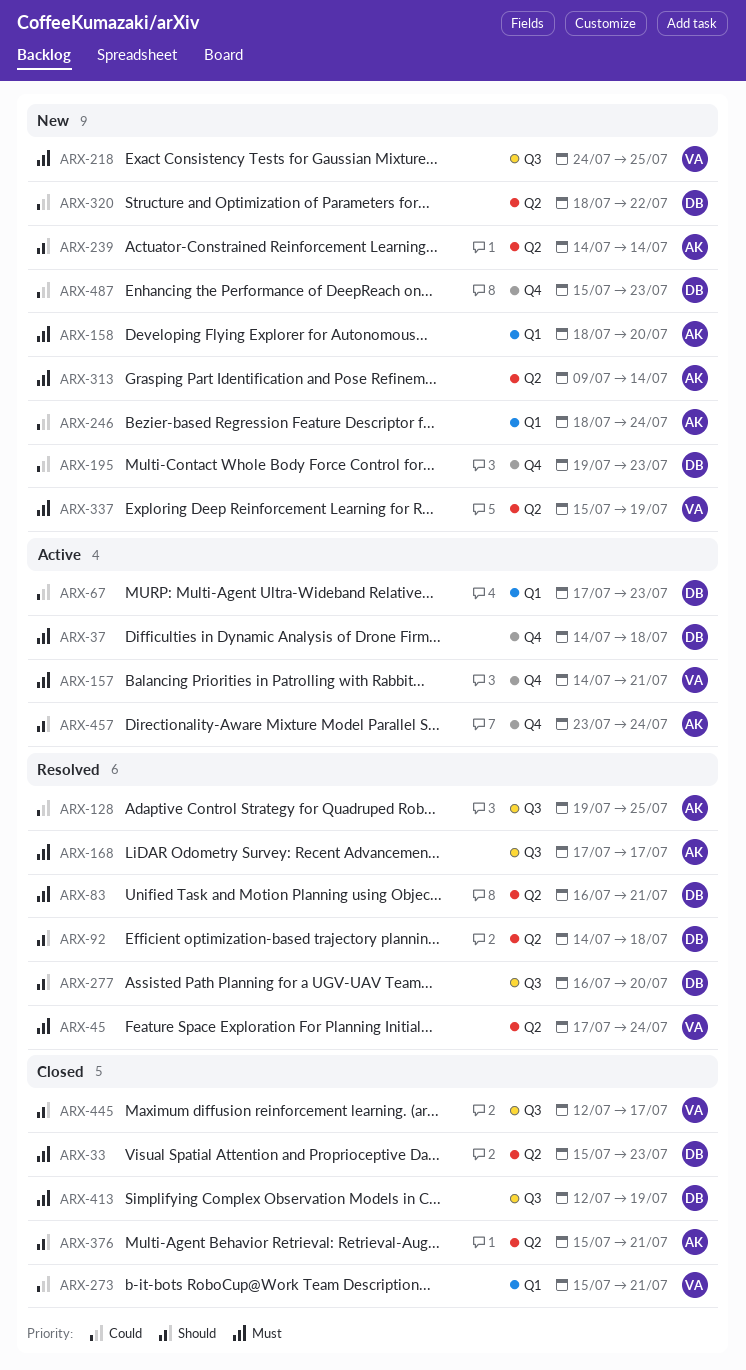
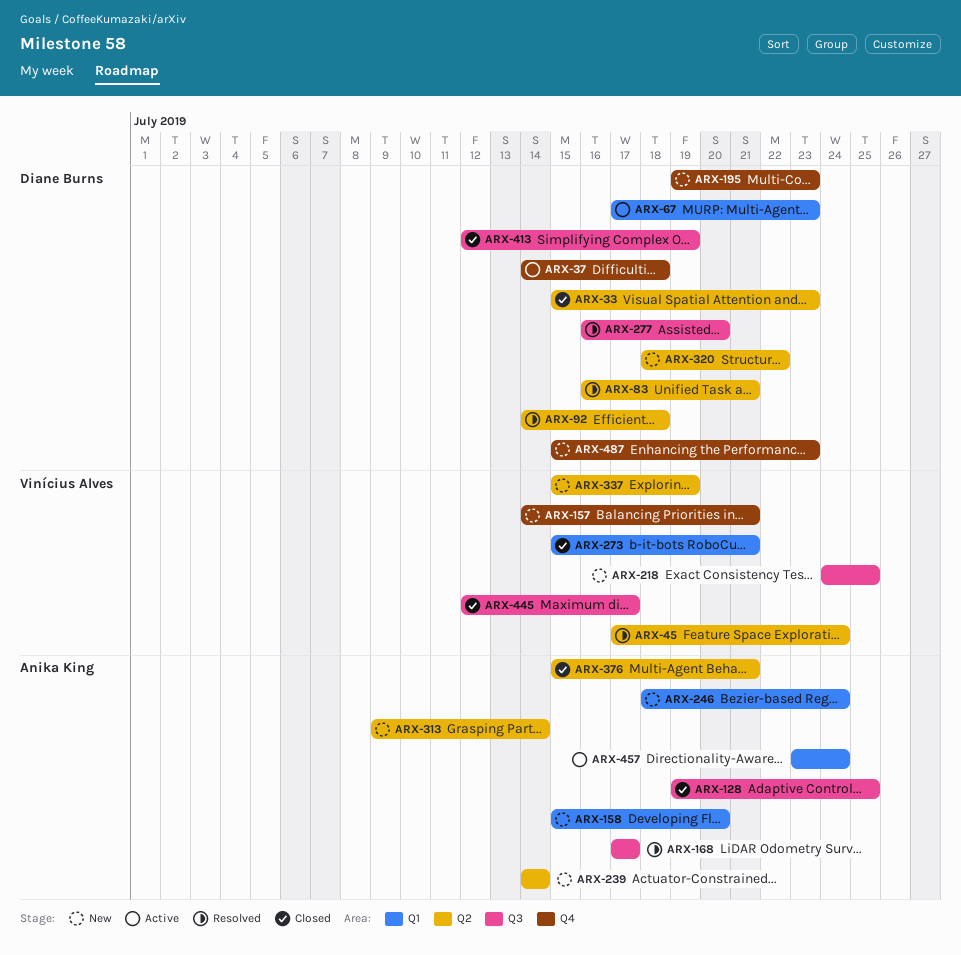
ARX-128, status: Resolved -> Closed
ARX-157, status: Active -> New
ARX-158, start: Jul 18 -> Jul 15
ARX-457, label: Q4 -> Q1

